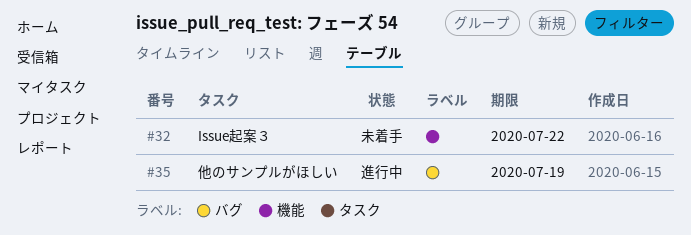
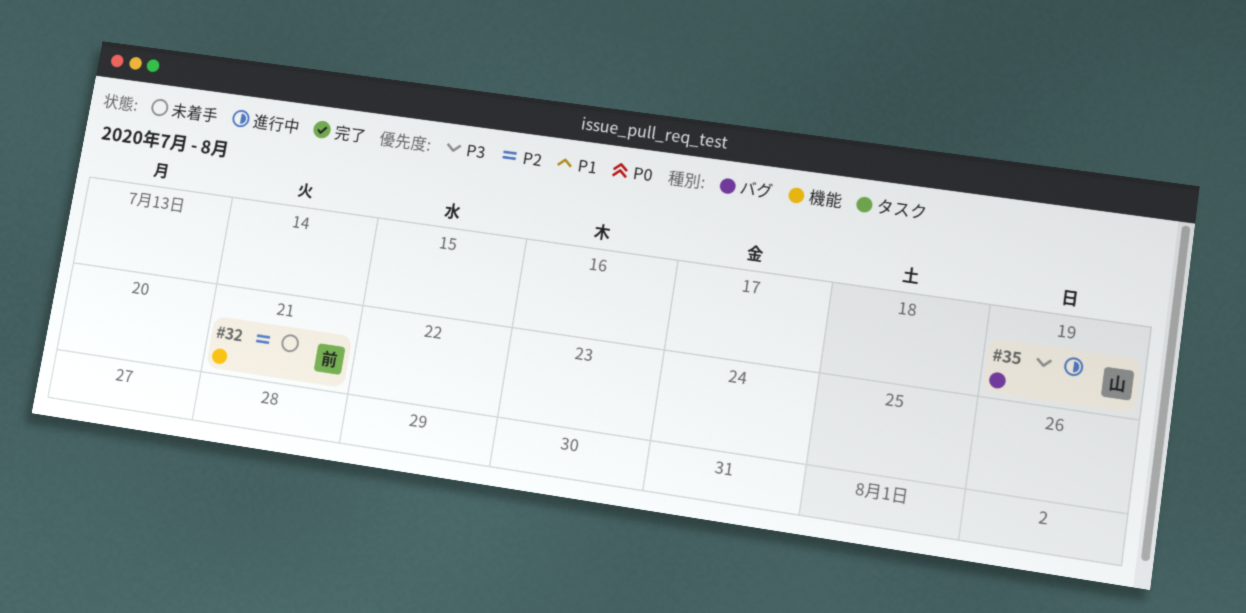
#32, due: Jul 22 -> Jul 21

